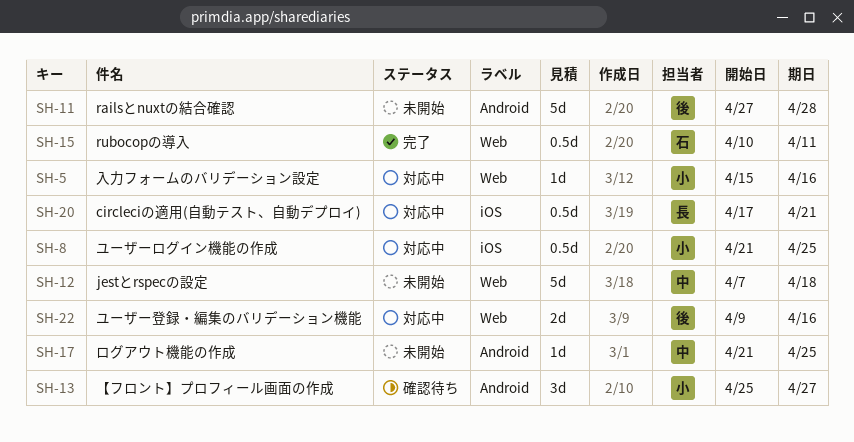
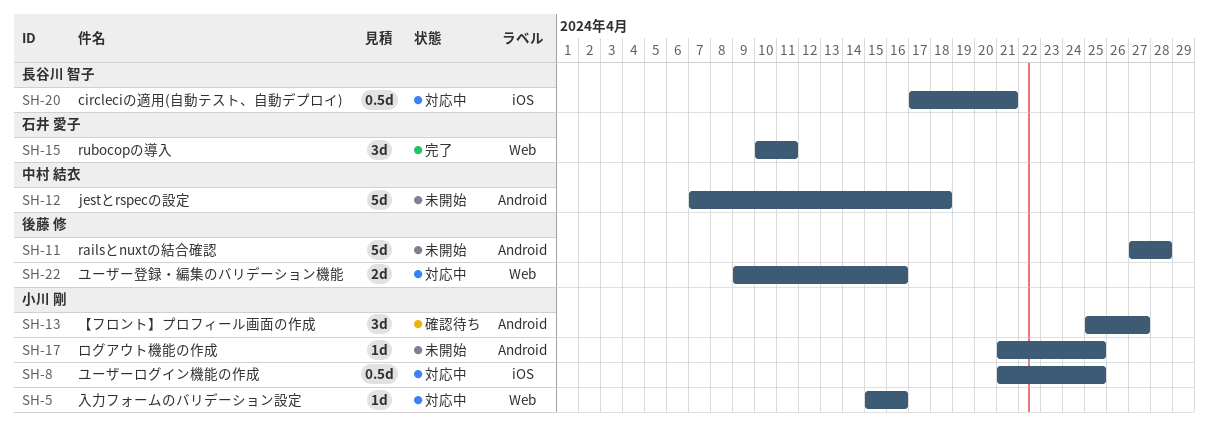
SH-12, label: Web -> Android
SH-15, estimate: 0.5d -> 3d
SH-17, owner: 中村 結衣 -> 小川 剛

